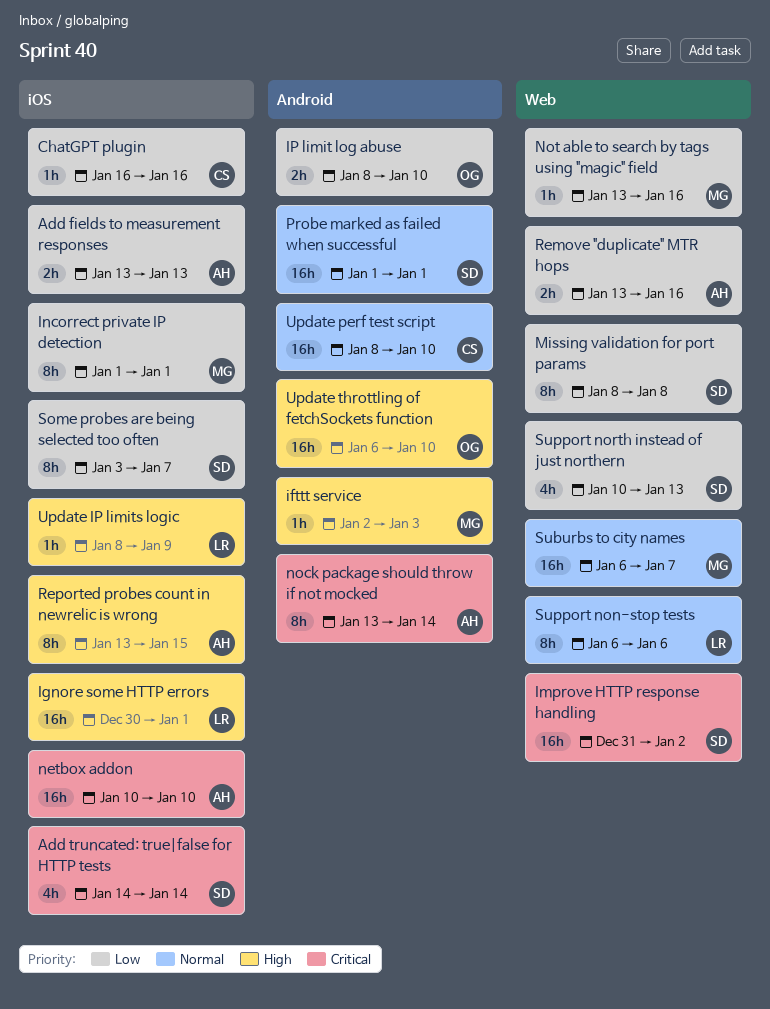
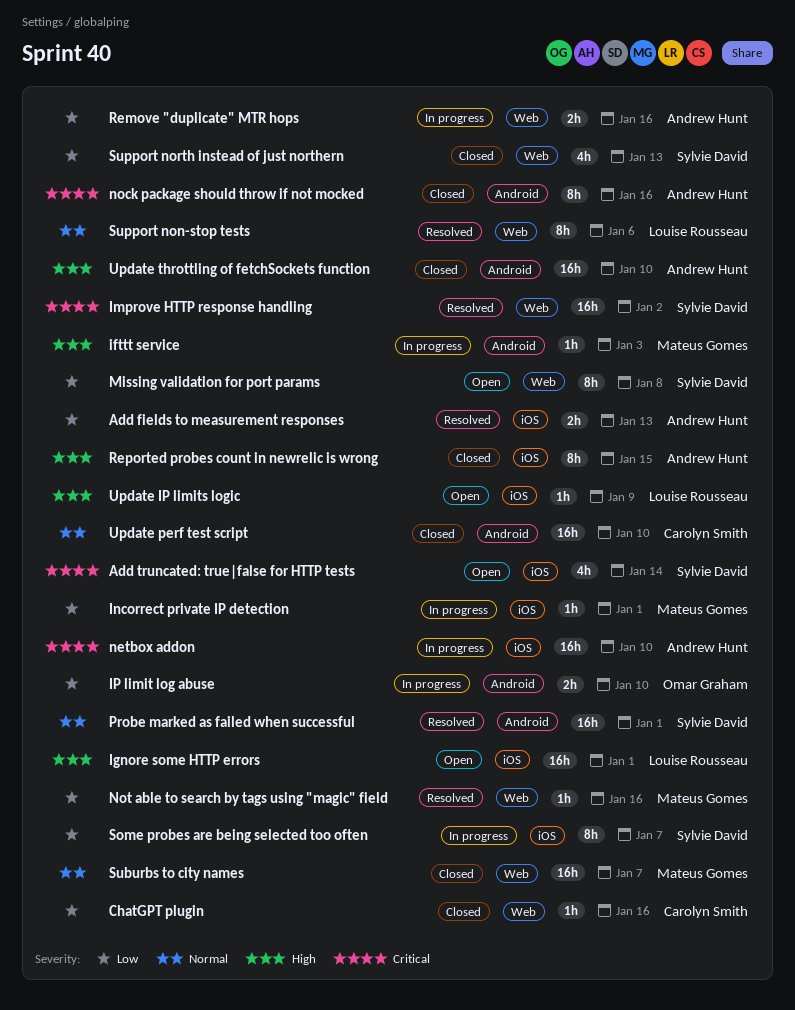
ChatGPT plugin, label: iOS -> Web
Incorrect private IP detection, estimate: 8h -> 1h
nock package should throw if not mocked, due: Jan 14 -> Jan 16
Update throttling of fetchSockets function, owner: Omar Graham -> Andrew Hunt

